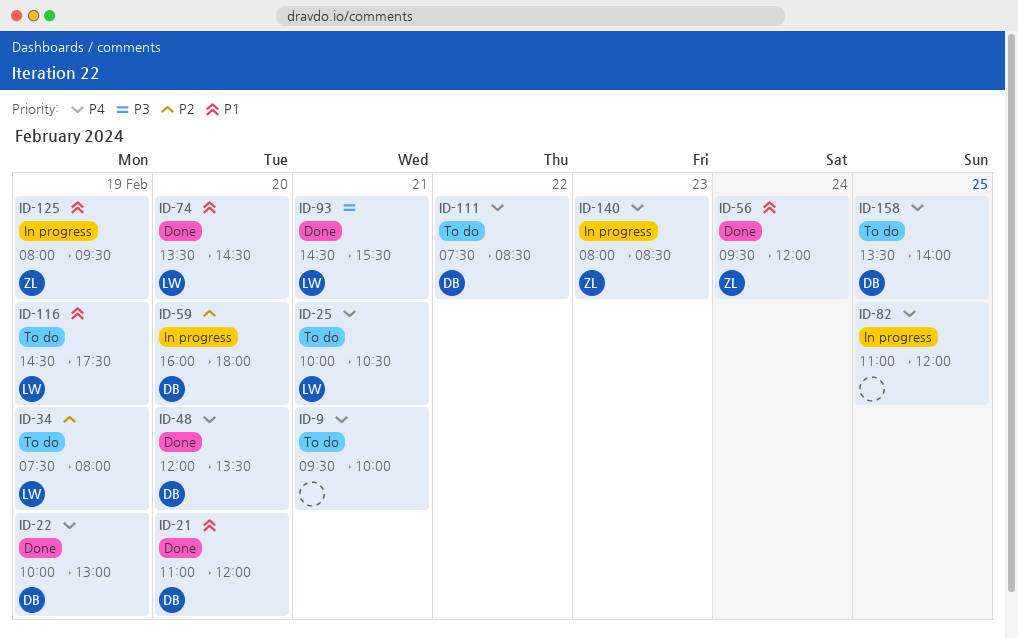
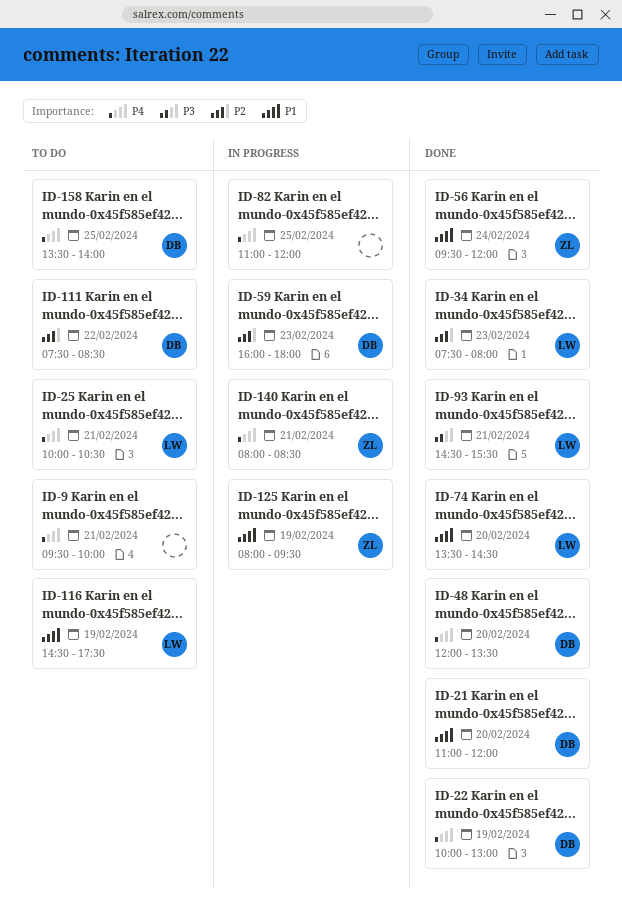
ID-34, status: To do -> Done
ID-34, day: Feb 19 -> Feb 23
ID-59, day: Feb 20 -> Feb 23
ID-111, priority: P4 -> P2
ID-140, day: Feb 23 -> Feb 21

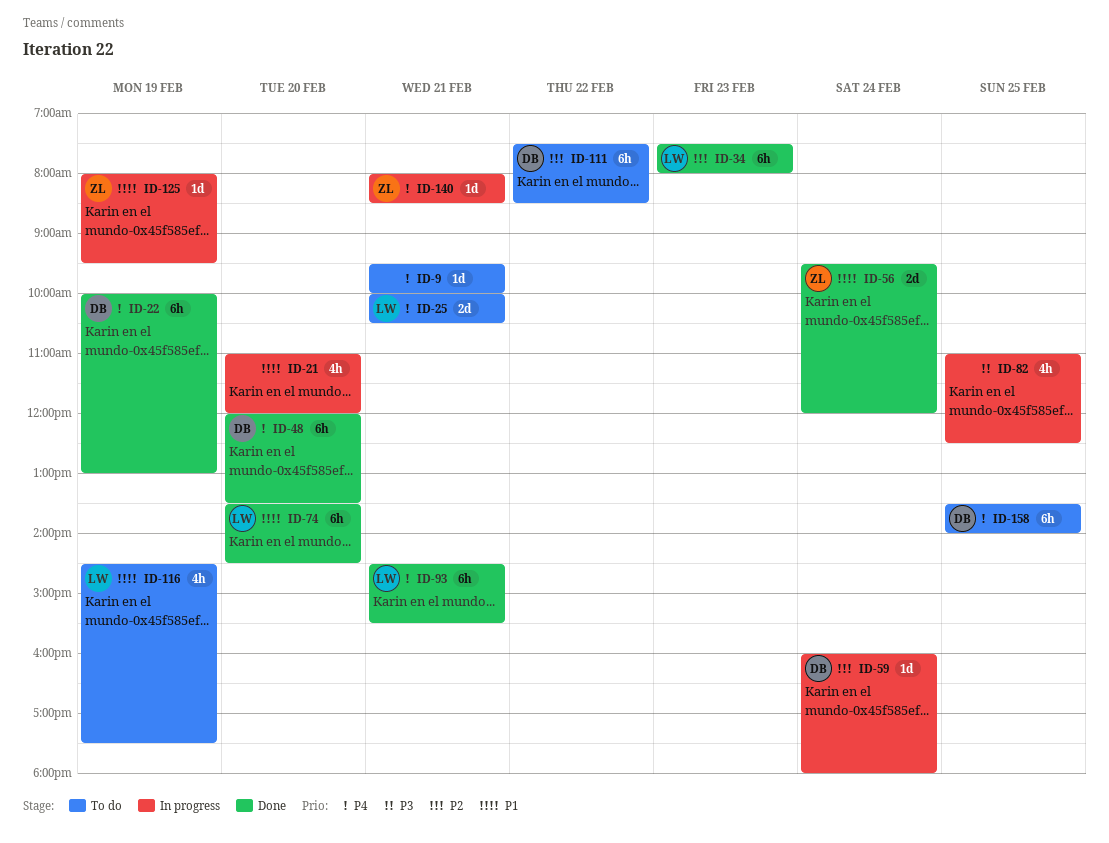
ID-21, status: Done -> In progress
ID-21, owner: DB -> none
ID-59, day: Feb 23 -> Feb 24
ID-82, priority: P4 -> P3
ID-82, ends: 12:00 -> 12:30
ID-93, priority: P3 -> P4

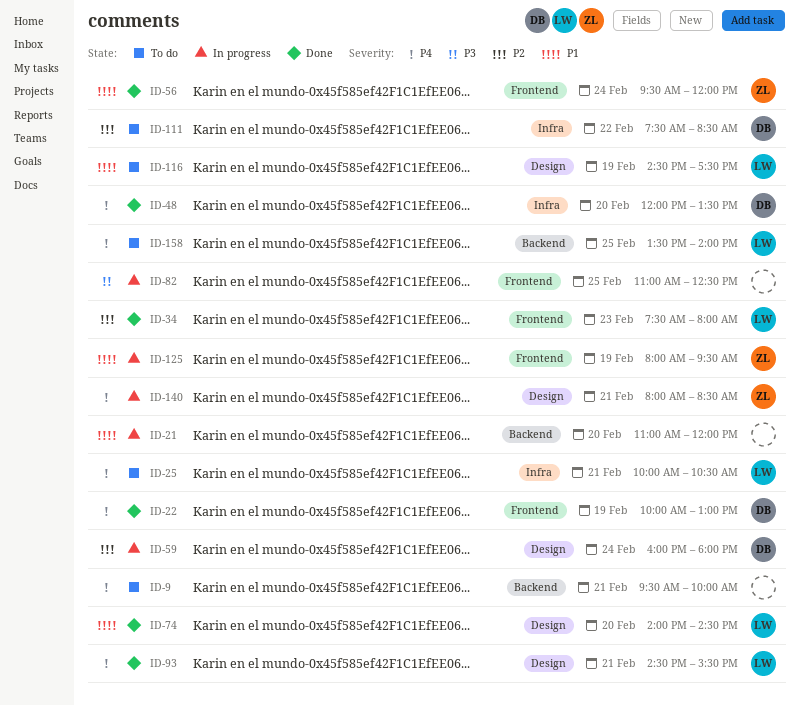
ID-74, begins: 13:30 -> 14:00
ID-158, owner: DB -> LW

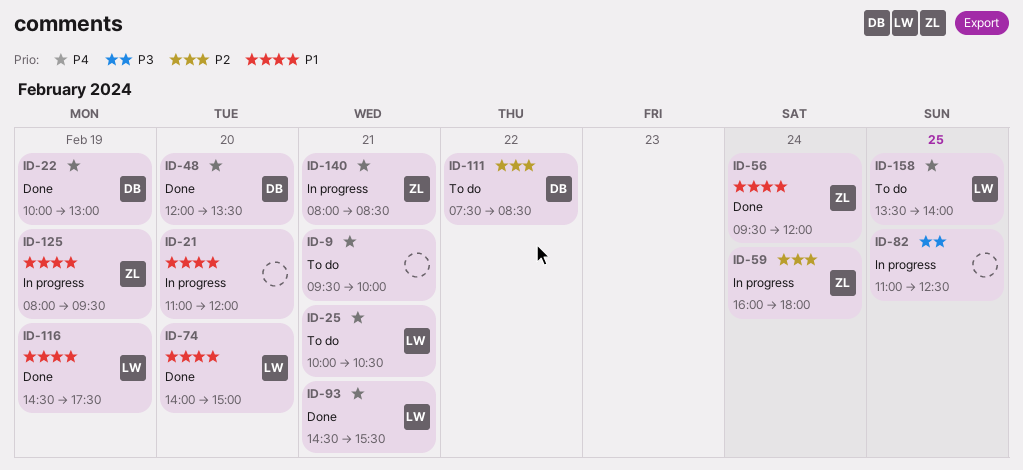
ID-34: present -> none
ID-59, owner: DB -> ZL
ID-74, ends: 14:30 -> 15:00
ID-116, status: To do -> Done

